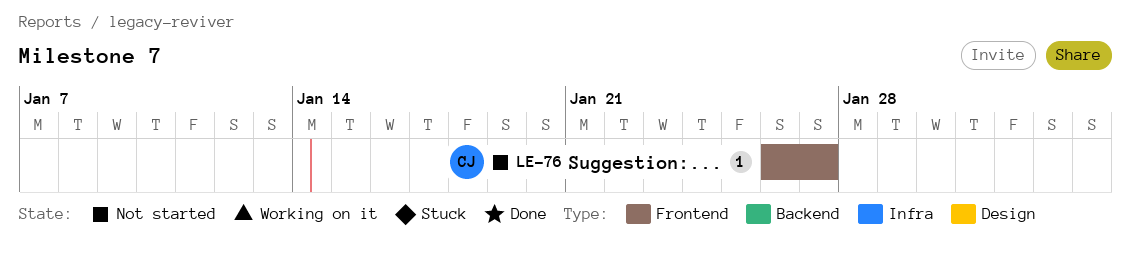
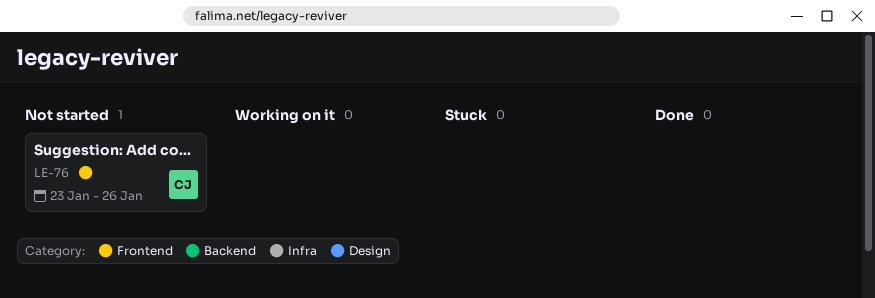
LE-76, start: Jan 26 -> Jan 23
LE-76, due: Jan 27 -> Jan 26

